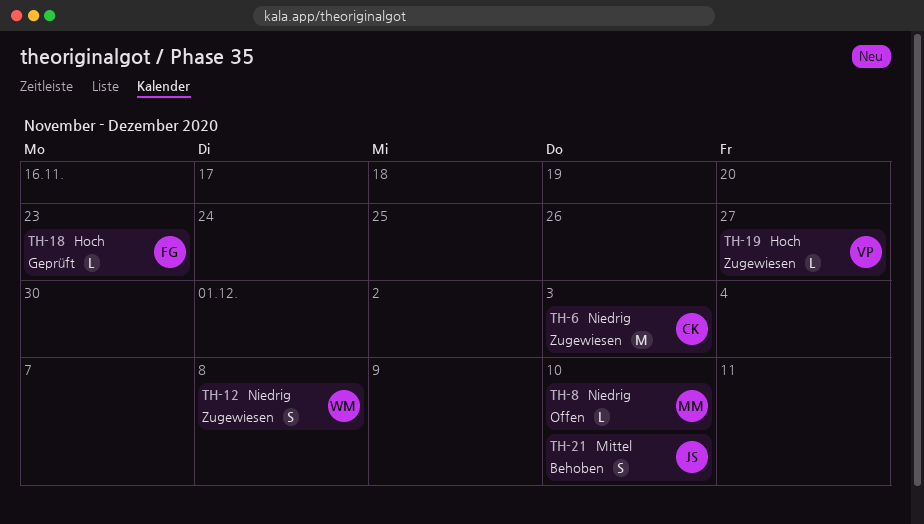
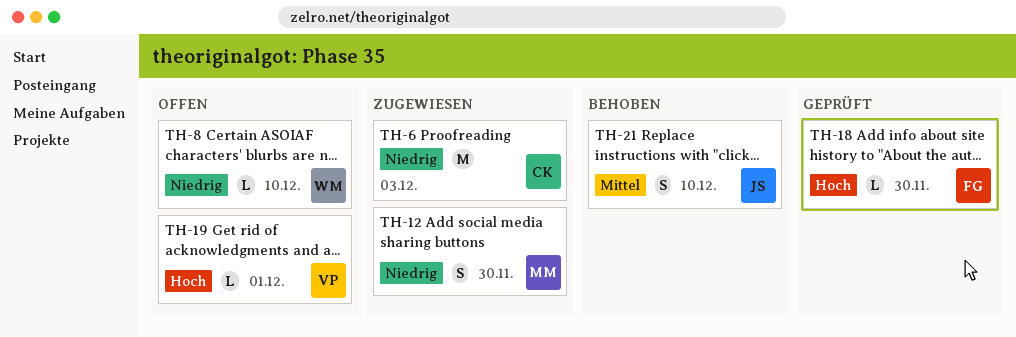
TH-8, owner: MM -> WM
TH-12, owner: WM -> MM
TH-12, due: Dec 8 -> Nov 30
TH-18, due: Nov 23 -> Nov 30
TH-19, status: Zugewiesen -> Offen
TH-19, due: Nov 27 -> Dec 1

